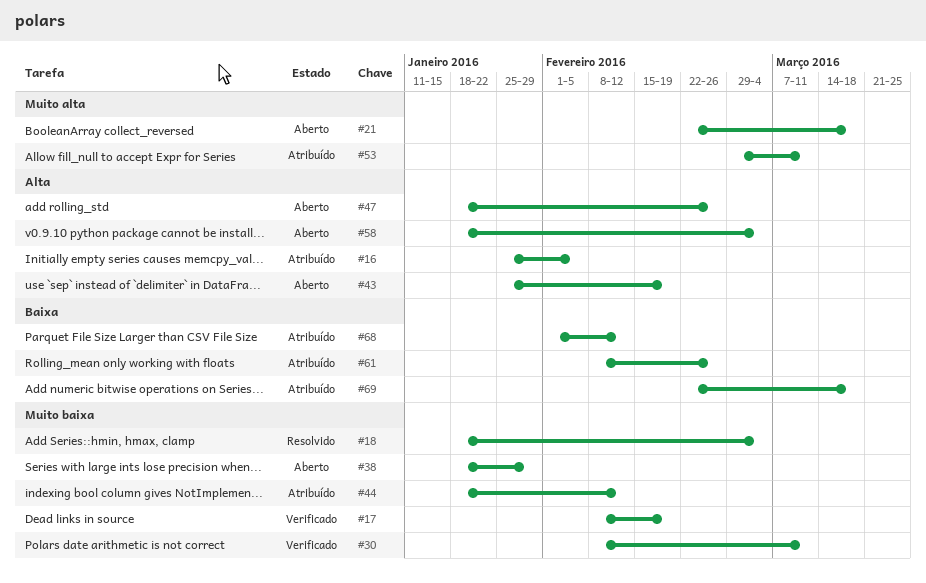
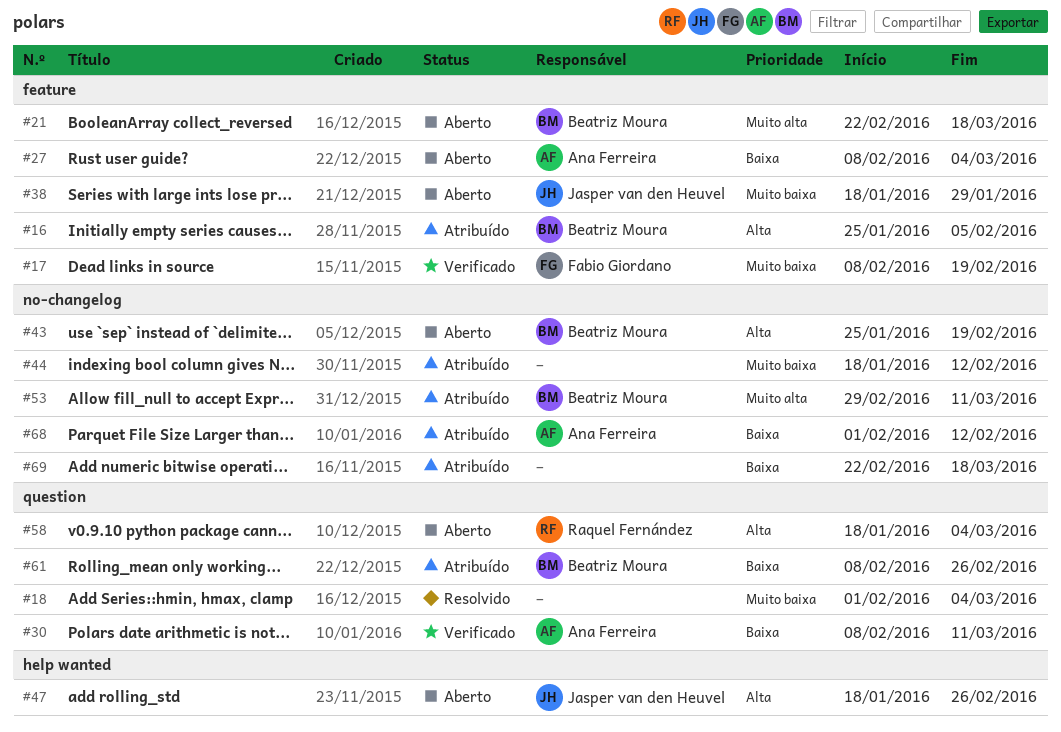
#18, start: Jan 18 -> Feb 1
#27: none -> present
#30, priority: Muito baixa -> Baixa

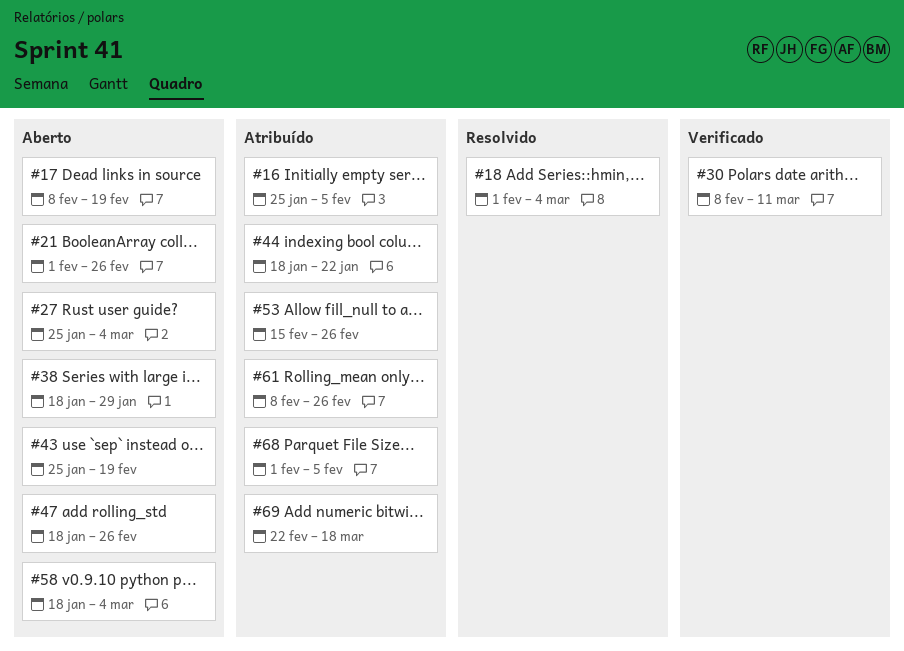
#17, status: Verificado -> Aberto
#21, start: Feb 22 -> Feb 1
#21, due: Mar 18 -> Feb 26
#27, start: Feb 8 -> Jan 25
#44, due: Feb 12 -> Jan 22
#53, start: Feb 29 -> Feb 15
#53, due: Mar 11 -> Feb 26
#68, due: Feb 12 -> Feb 5

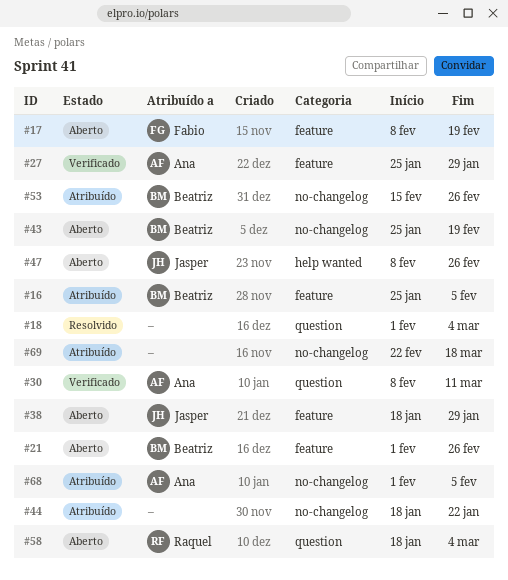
#27, status: Aberto -> Verificado
#27, due: Mar 4 -> Jan 29
#47, start: Jan 18 -> Feb 8
#61: present -> none

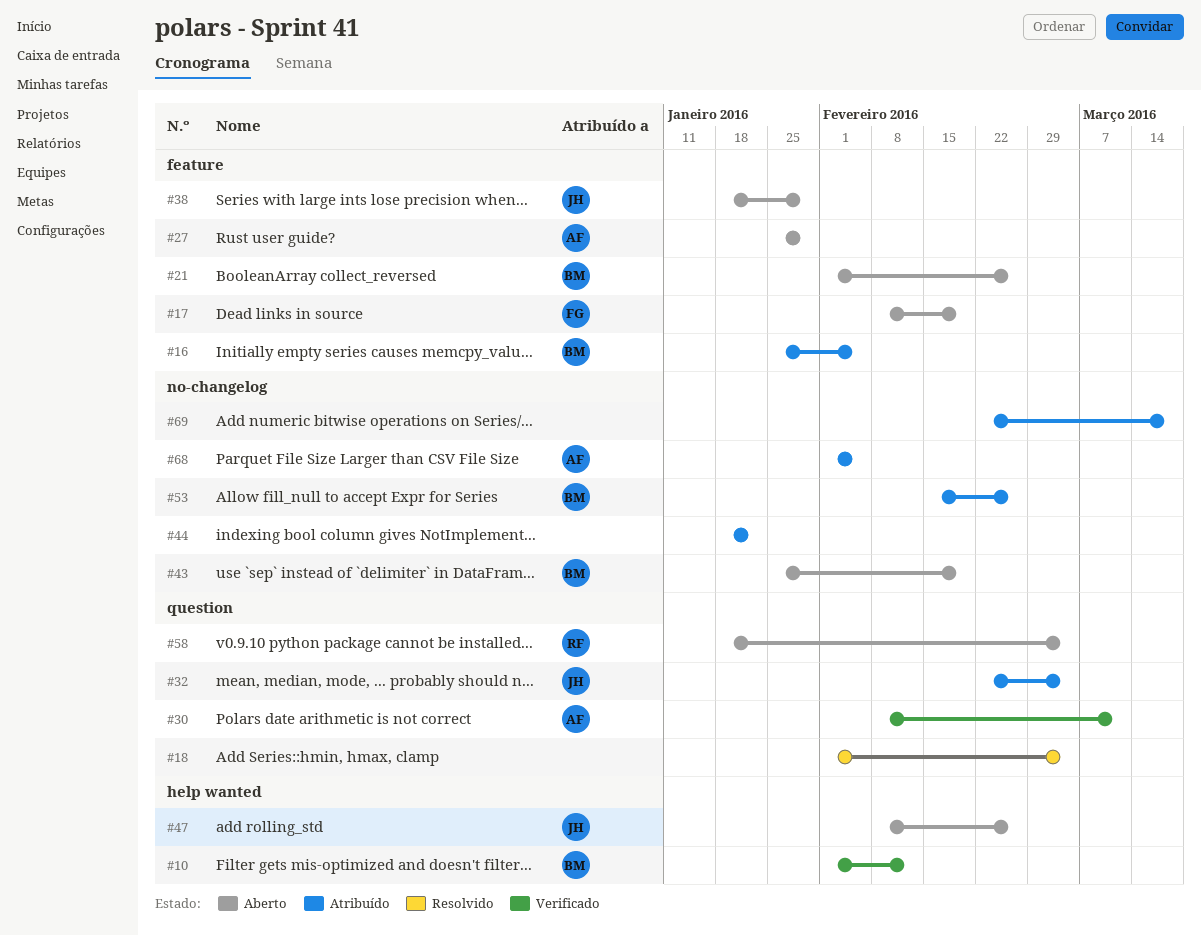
#10: none -> present
#27, status: Verificado -> Aberto
#32: none -> present

